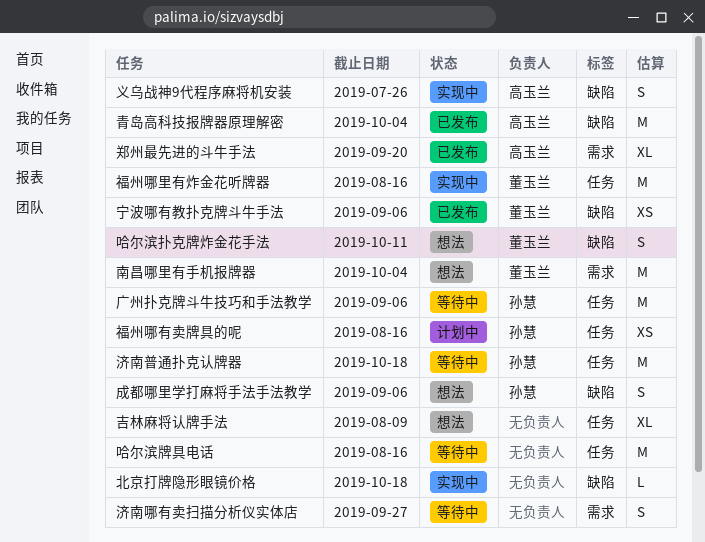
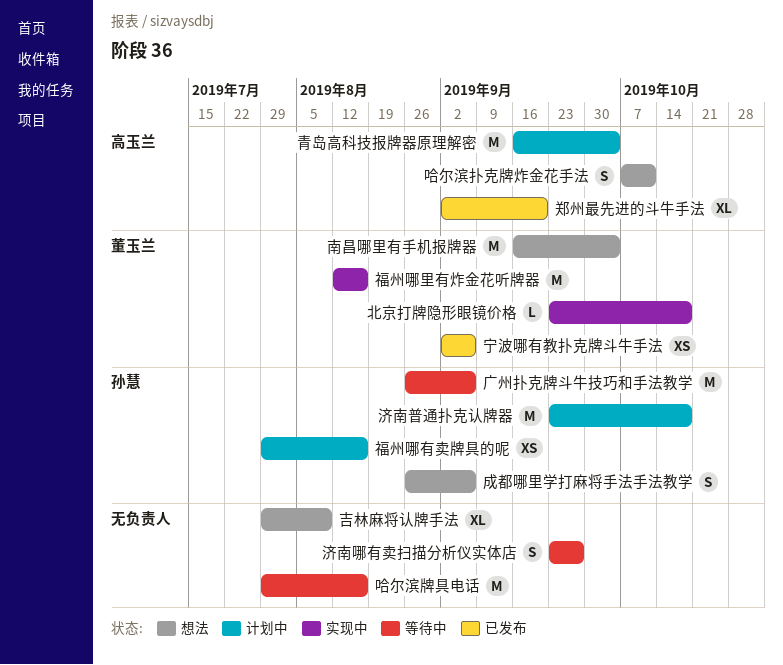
义乌战神9代程序麻将机安装: present -> none
北京打牌隐形眼镜价格, owner: none -> 董玉兰
哈尔滨扑克牌炸金花手法, owner: 董玉兰 -> 高玉兰
济南普通扑克认牌器, status: 等待中 -> 计划中
青岛高科技报牌器原理解密, status: 已发布 -> 计划中

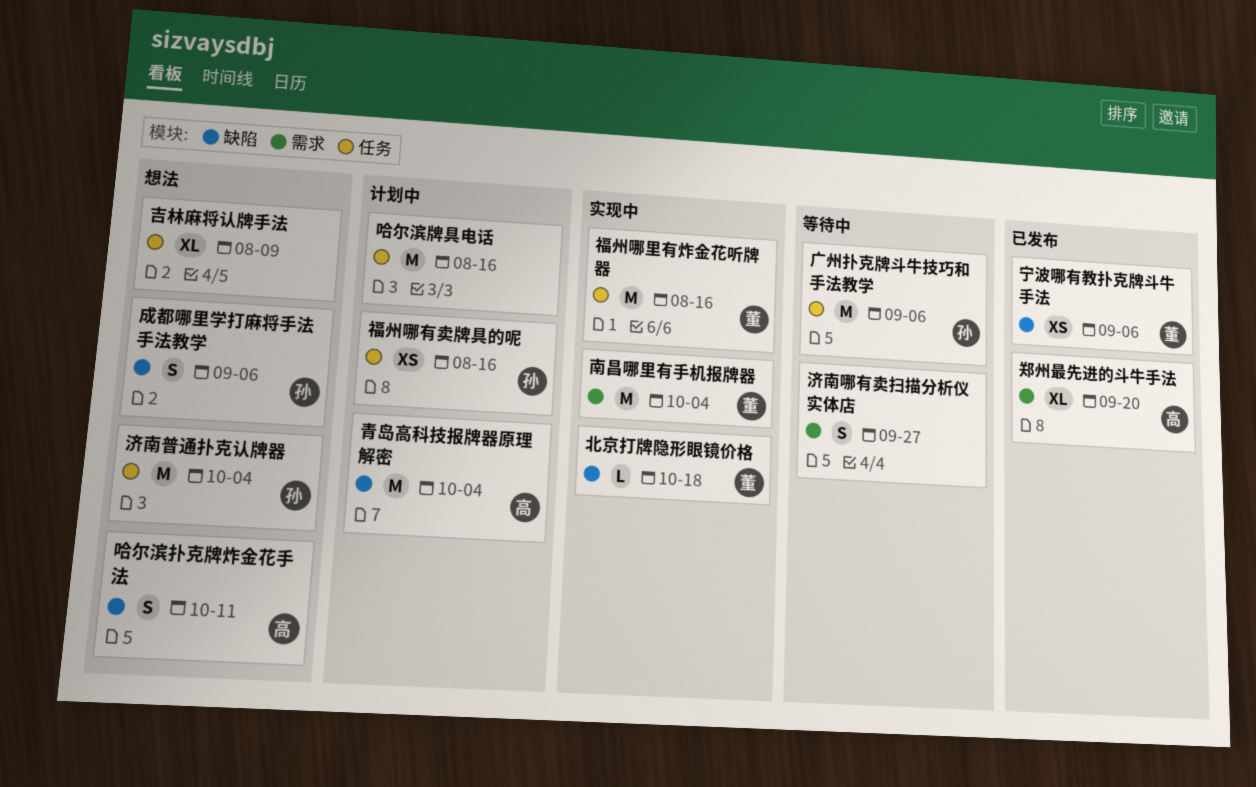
南昌哪里有手机报牌器, status: 想法 -> 实现中
哈尔滨牌具电话, status: 等待中 -> 计划中
济南普通扑克认牌器, status: 计划中 -> 想法
济南普通扑克认牌器, due: Oct 18 -> Oct 4

